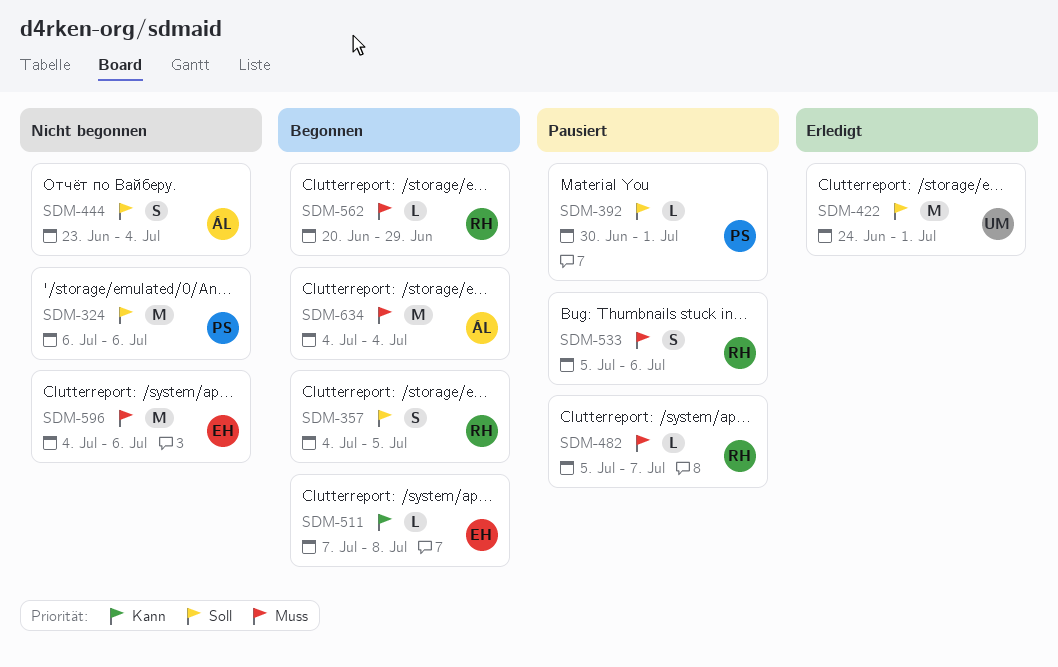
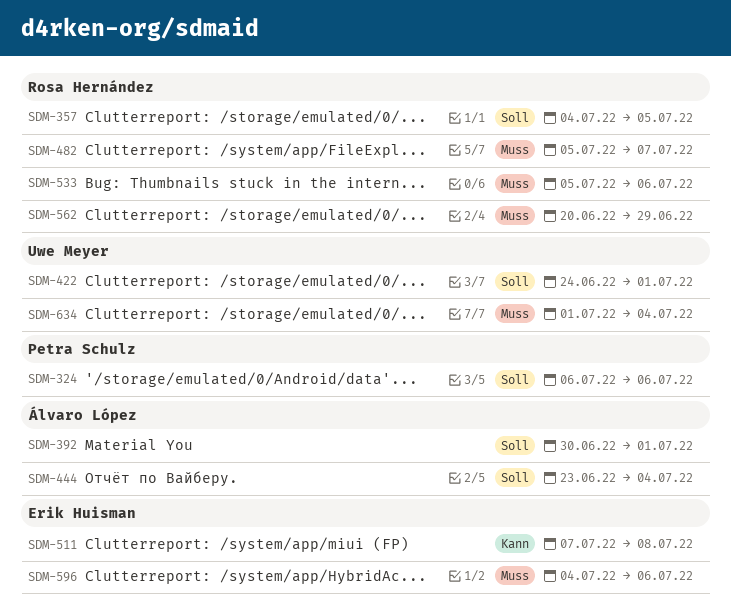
SDM-392, owner: Petra Schulz -> Álvaro López
SDM-634, owner: Álvaro López -> Uwe Meyer
SDM-634, start: Jul 4 -> Jul 1

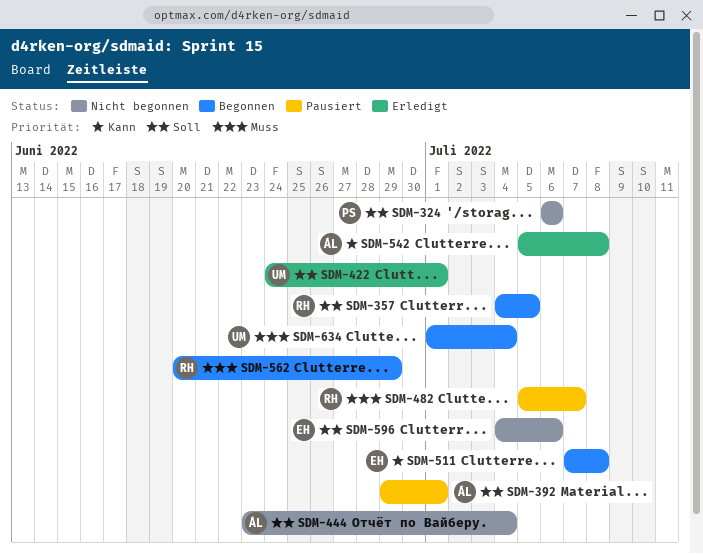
SDM-392, start: Jun 30 -> Jun 29
SDM-533: present -> none
SDM-542: none -> present
SDM-596, priority: Muss -> Soll

